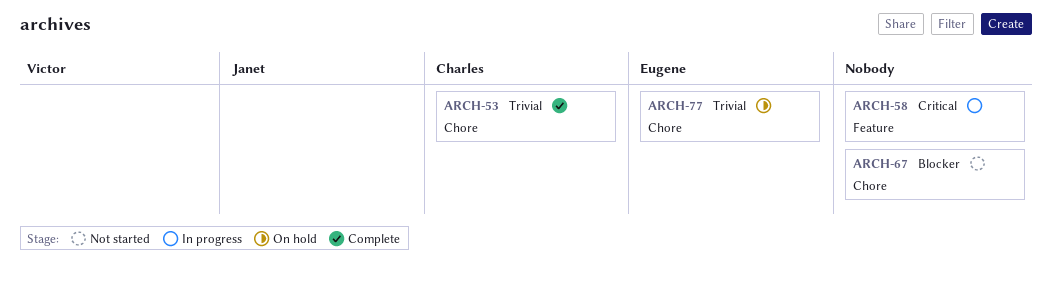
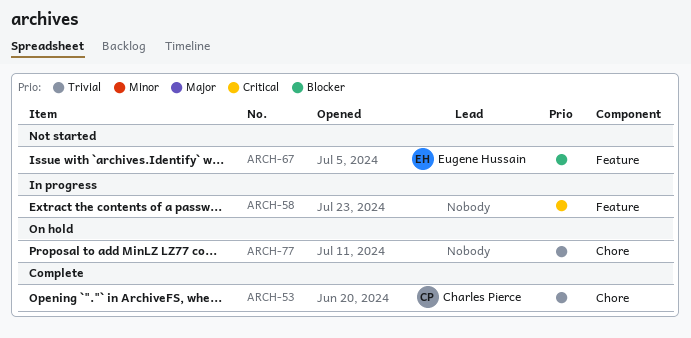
ARCH-67, owner: none -> Eugene Hussain
ARCH-67, label: Chore -> Feature
ARCH-77, owner: Eugene Hussain -> none

